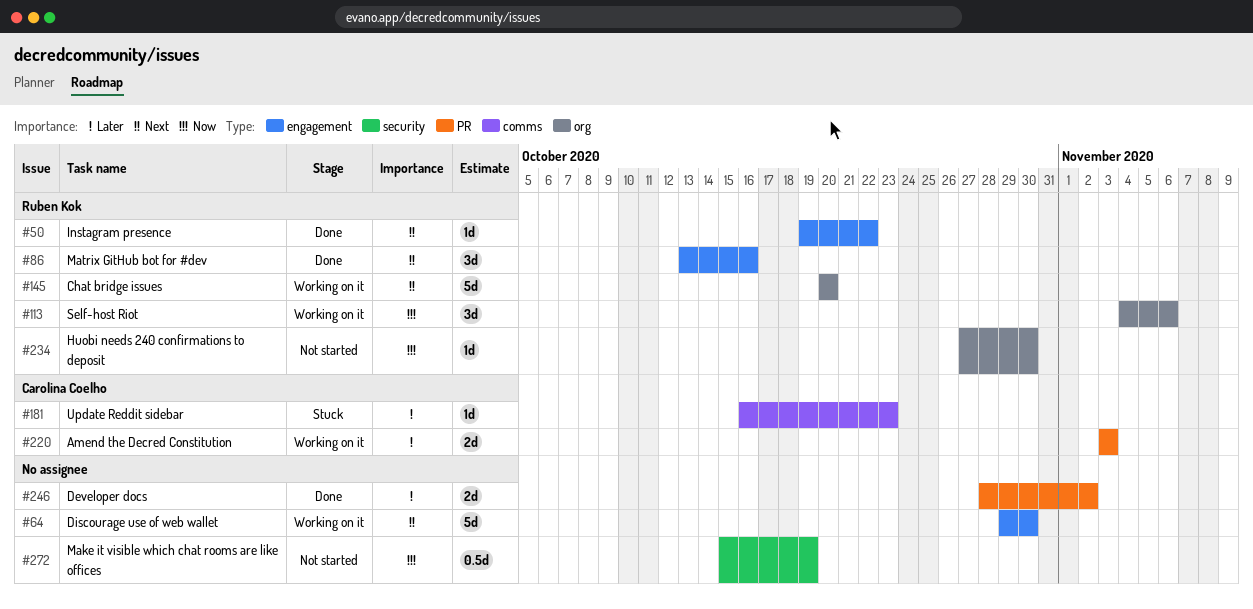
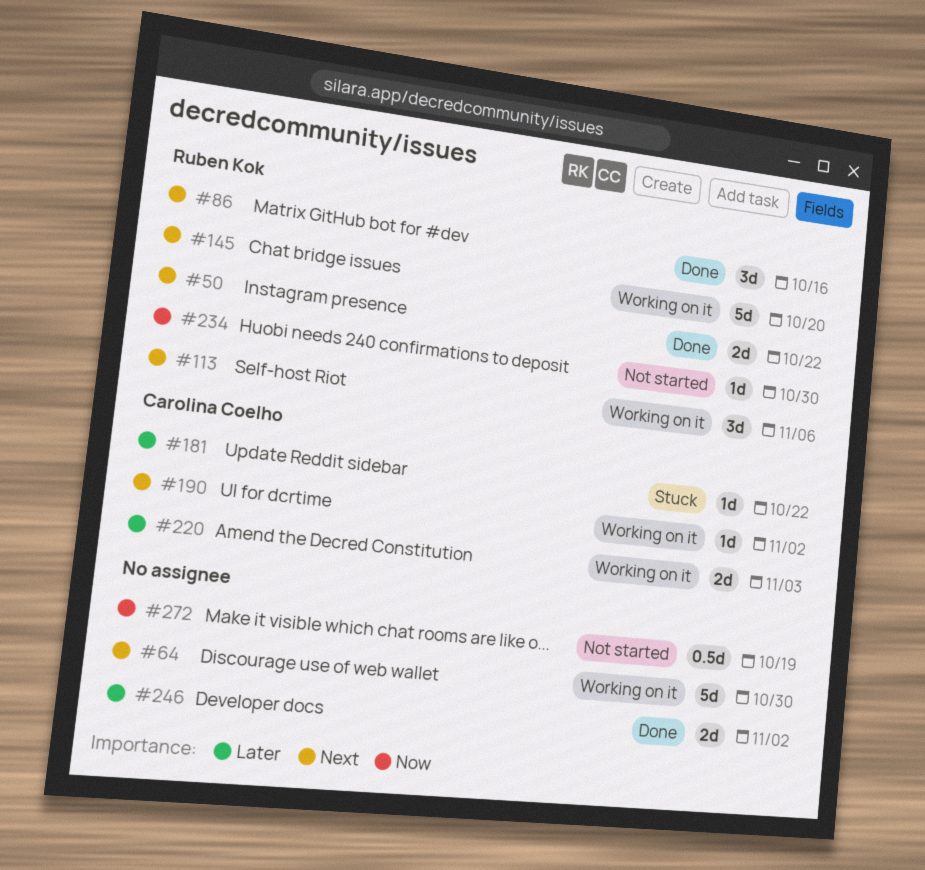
#50, estimate: 1d -> 2d
#113, priority: Now -> Next
#181, due: Oct 23 -> Oct 22
#190: none -> present

